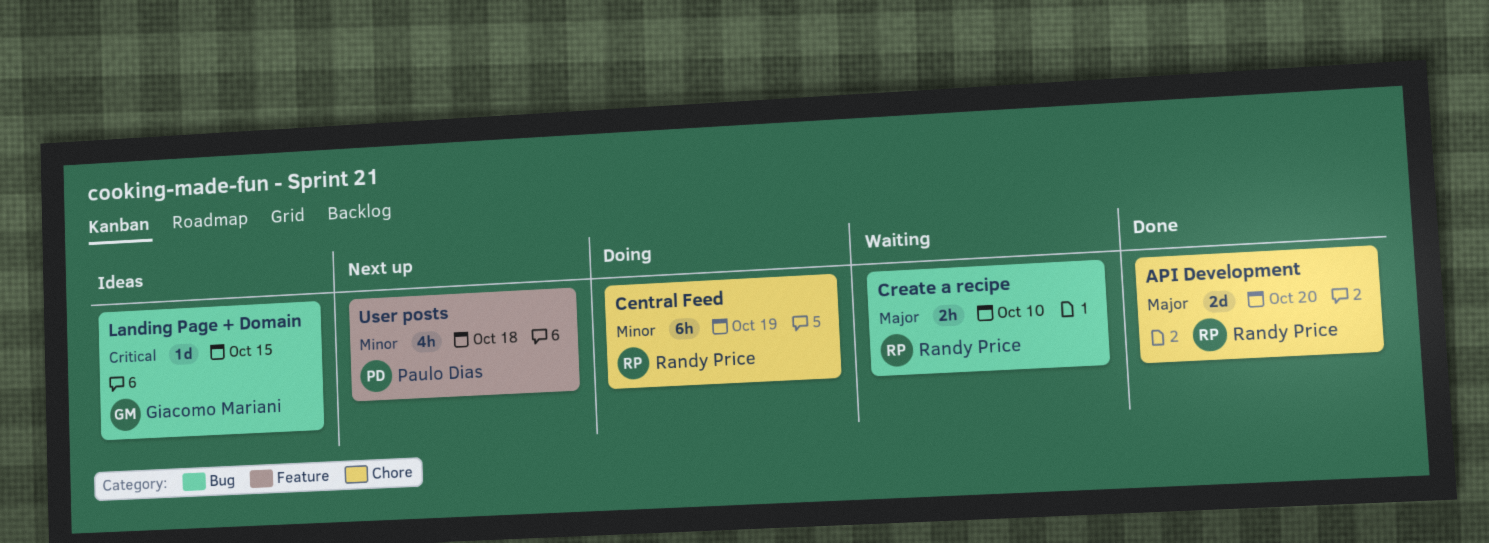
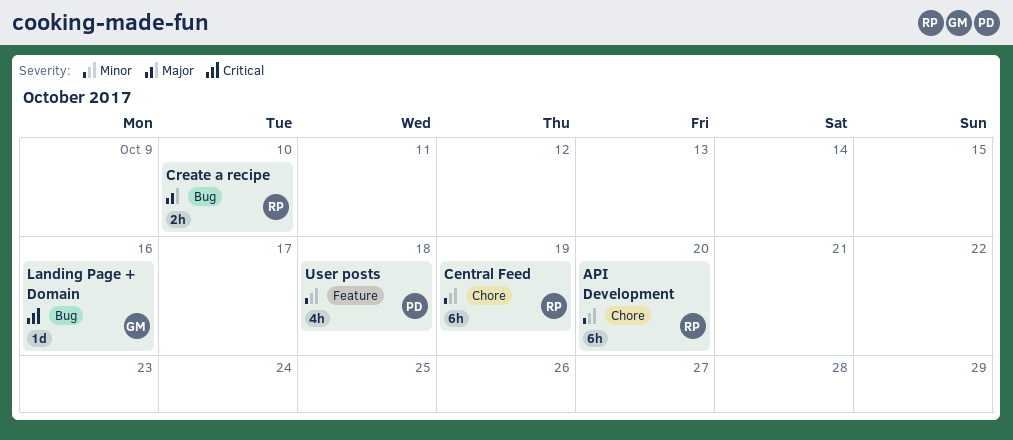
API Development, priority: Major -> Minor
API Development, estimate: 2d -> 6h
Landing Page + Domain, due: Oct 15 -> Oct 16

